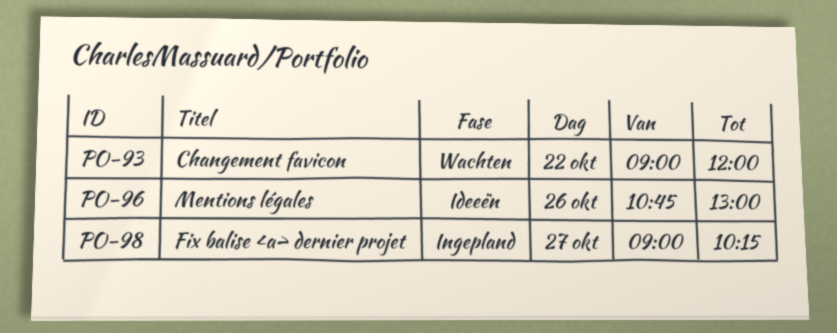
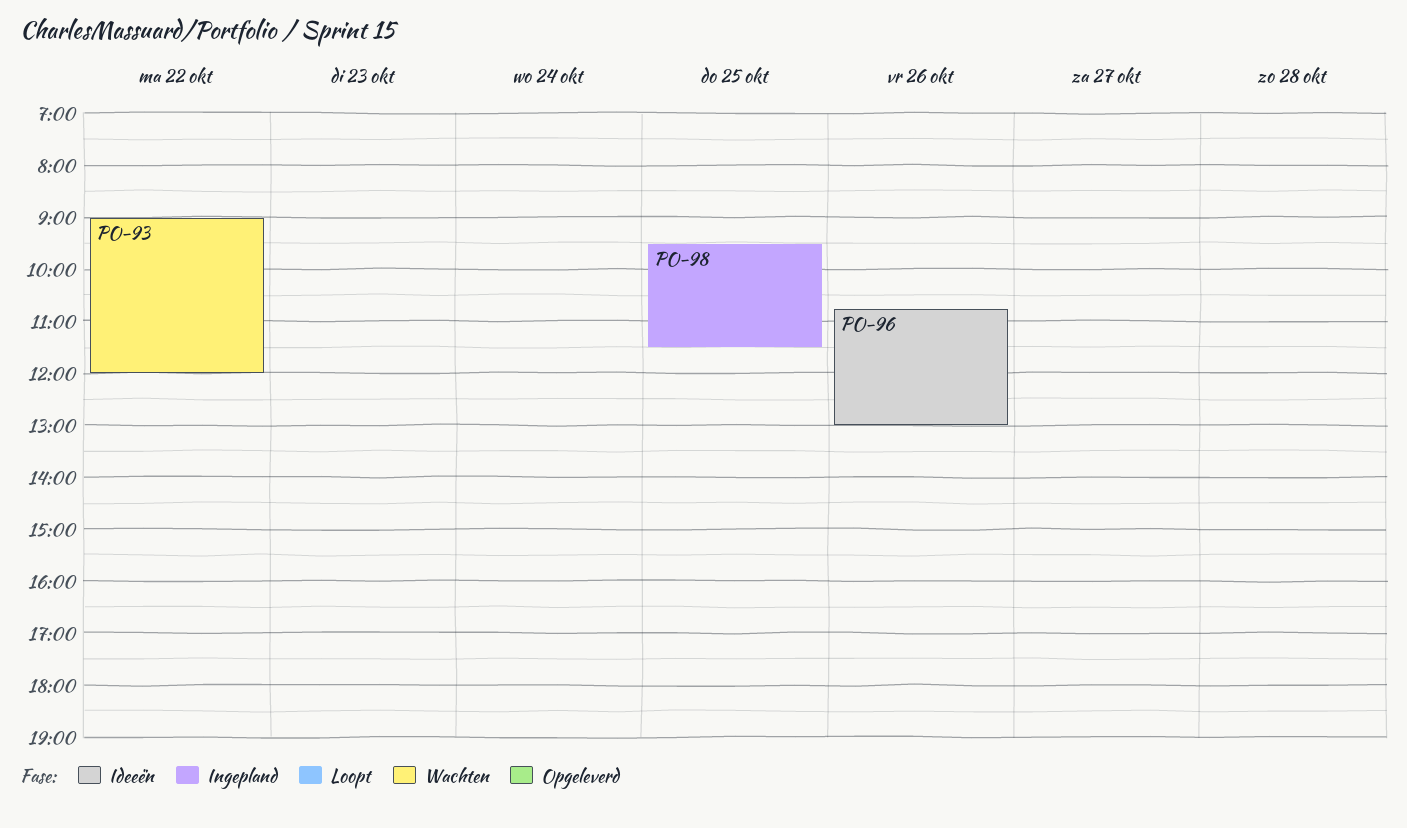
PO-98, day: Oct 27 -> Oct 25
PO-98, begins: 09:00 -> 09:30
PO-98, ends: 10:15 -> 11:30

